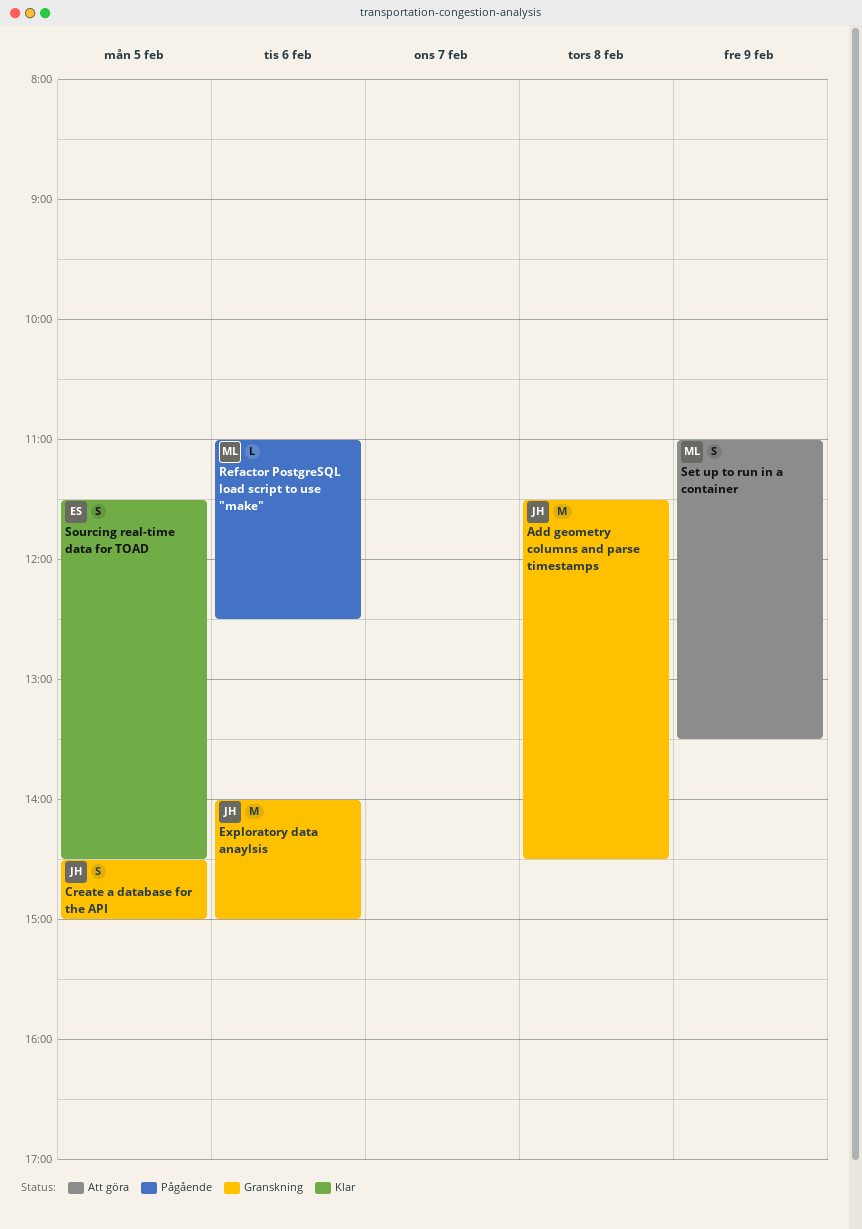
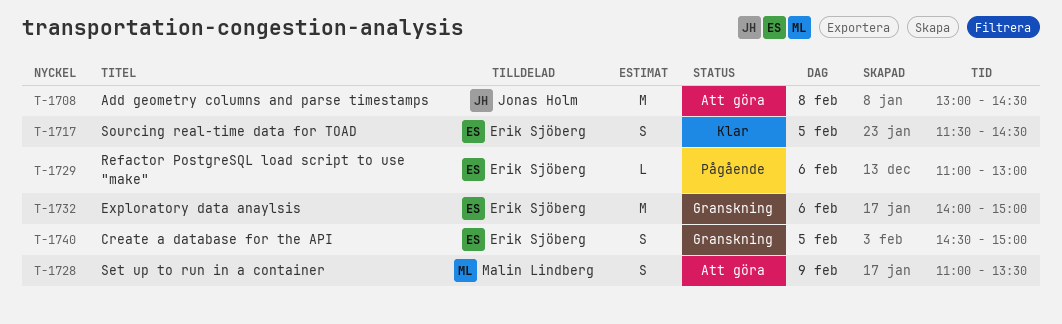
Add geometry columns and parse timestamps, status: Granskning -> Att göra
Add geometry columns and parse timestamps, begins: 11:30 -> 13:00
Create a database for the API, owner: Jonas Holm -> Erik Sjöberg
Exploratory data anaylsis, owner: Jonas Holm -> Erik Sjöberg
Refactor PostgreSQL load script to use "make", owner: Malin Lindberg -> Erik Sjöberg
Refactor PostgreSQL load script to use "make", ends: 12:30 -> 13:00

